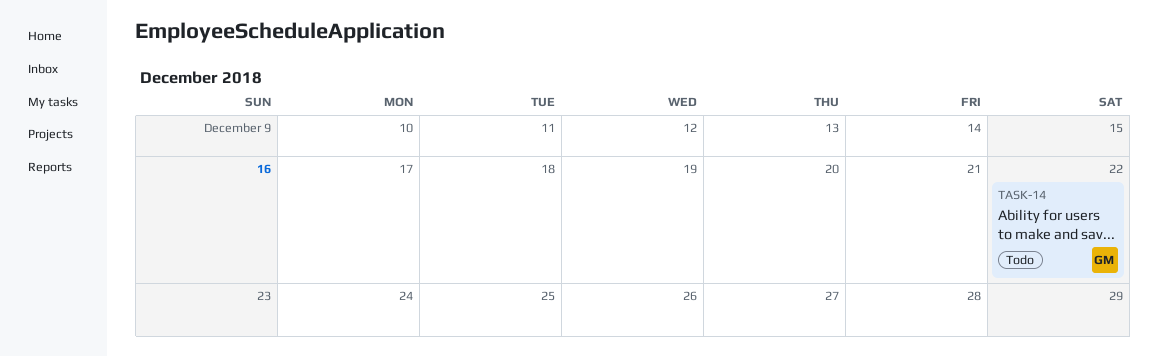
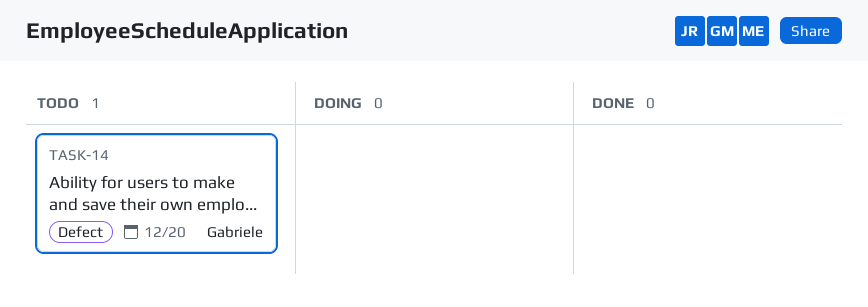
TASK-14, due: Dec 22 -> Dec 20

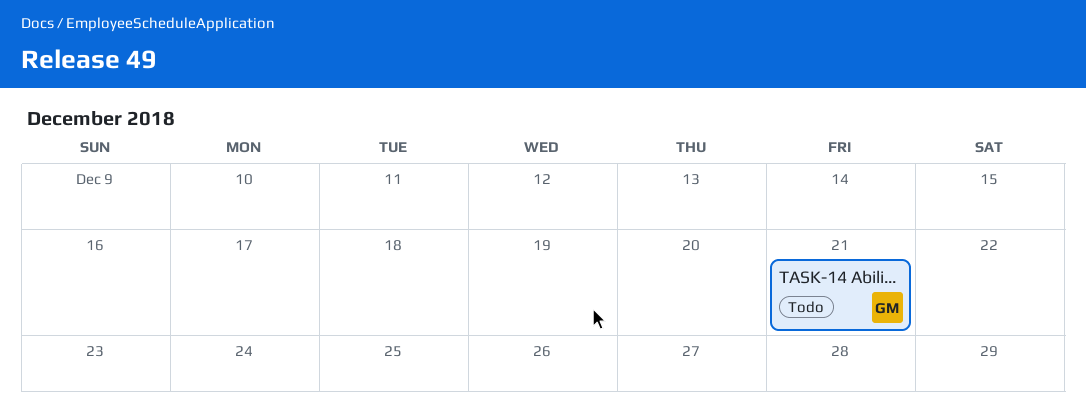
TASK-14, due: Dec 20 -> Dec 21

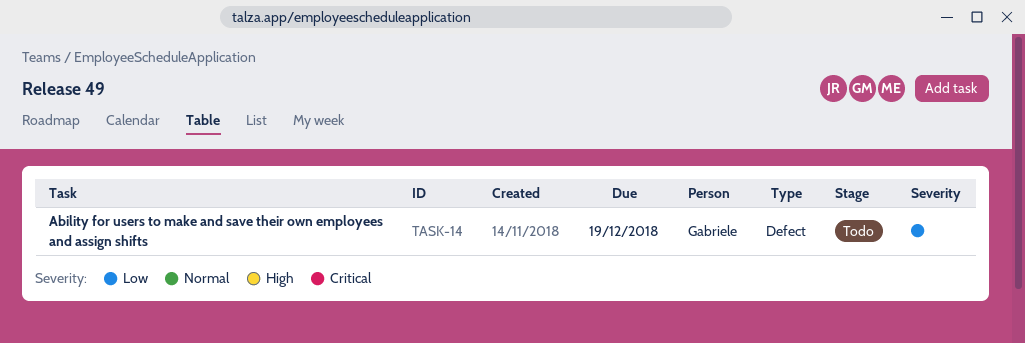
TASK-14, due: Dec 21 -> Dec 19

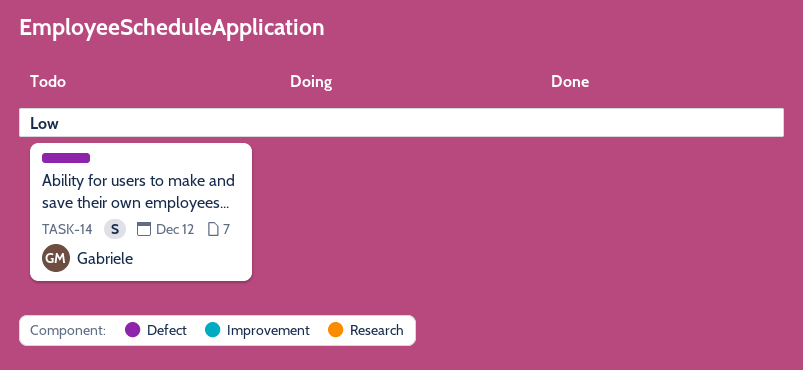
TASK-14, due: Dec 19 -> Dec 12

